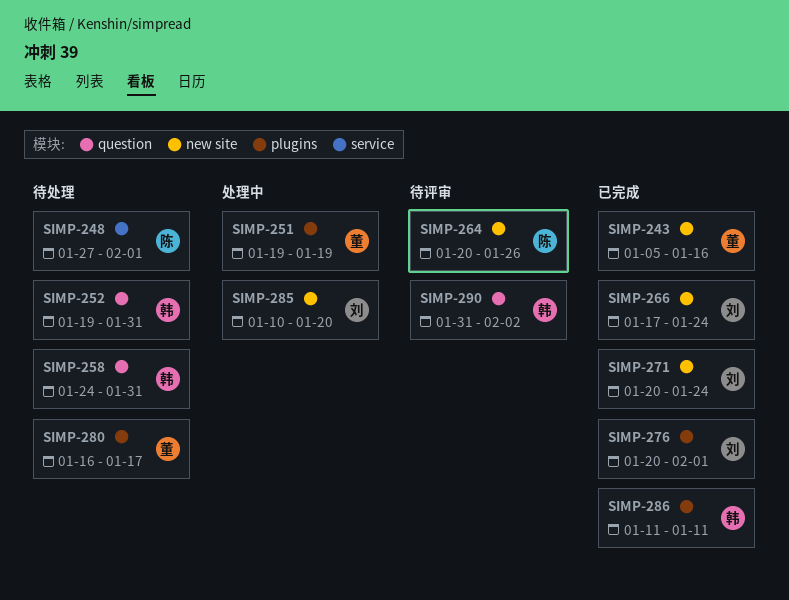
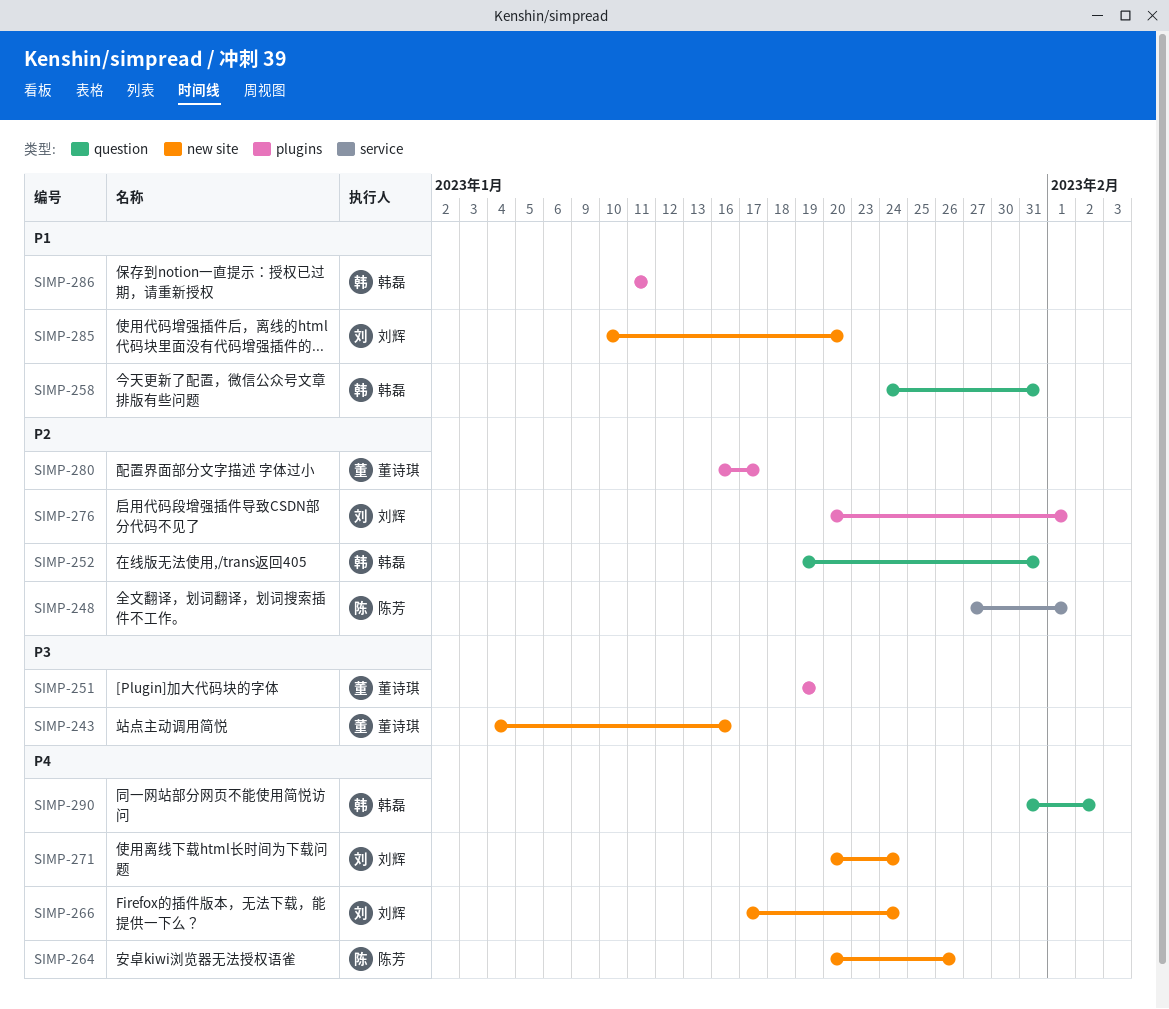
SIMP-243, start: Jan 5 -> Jan 4

